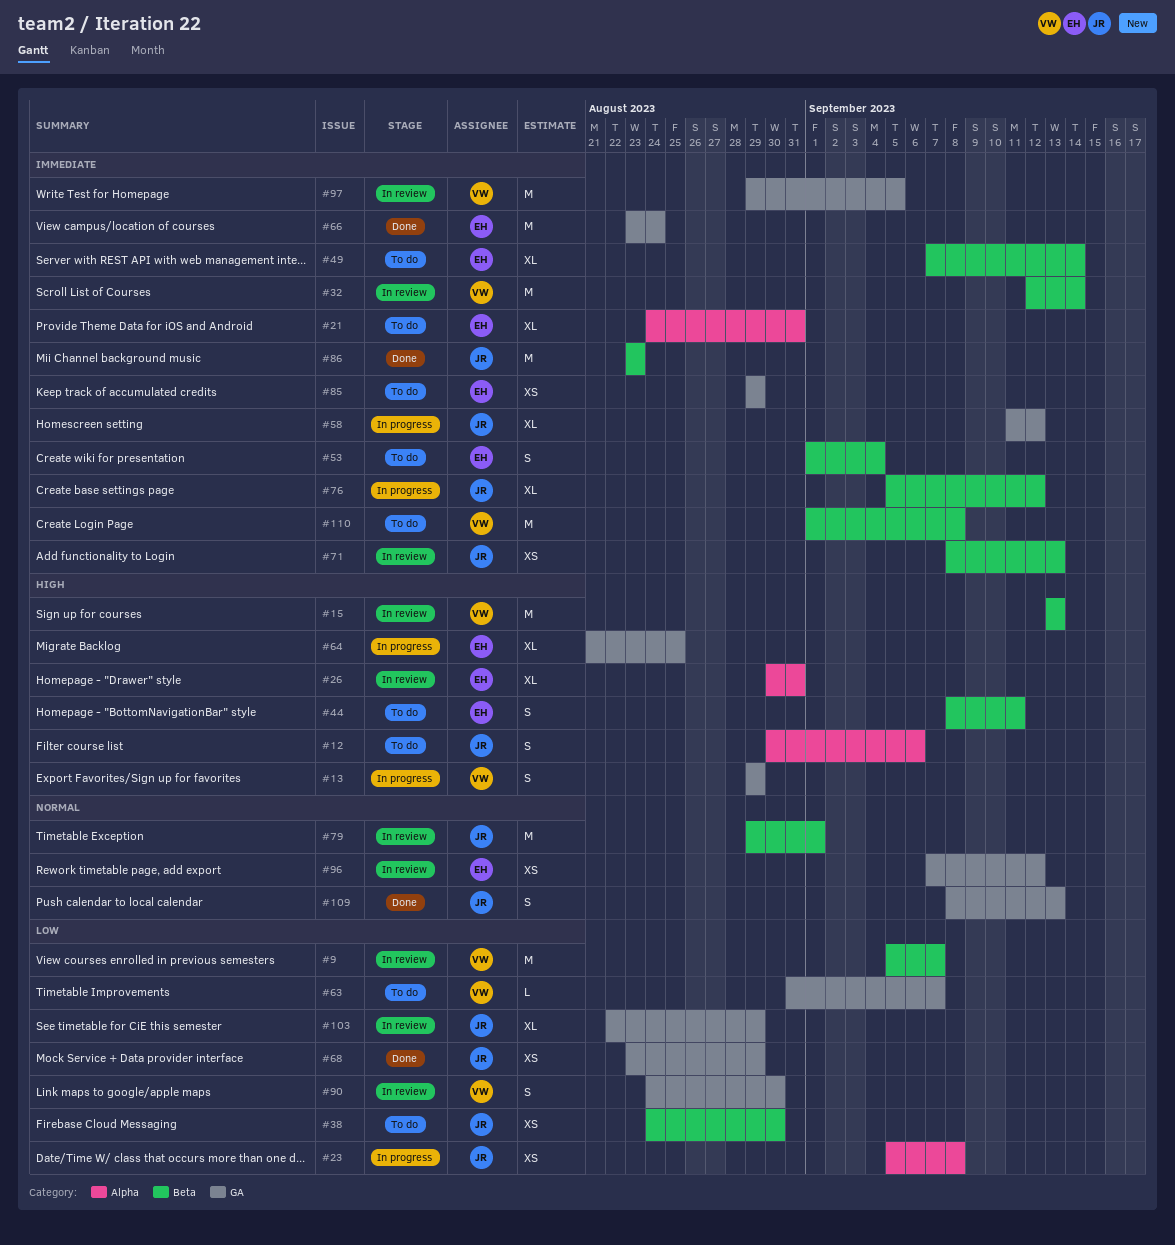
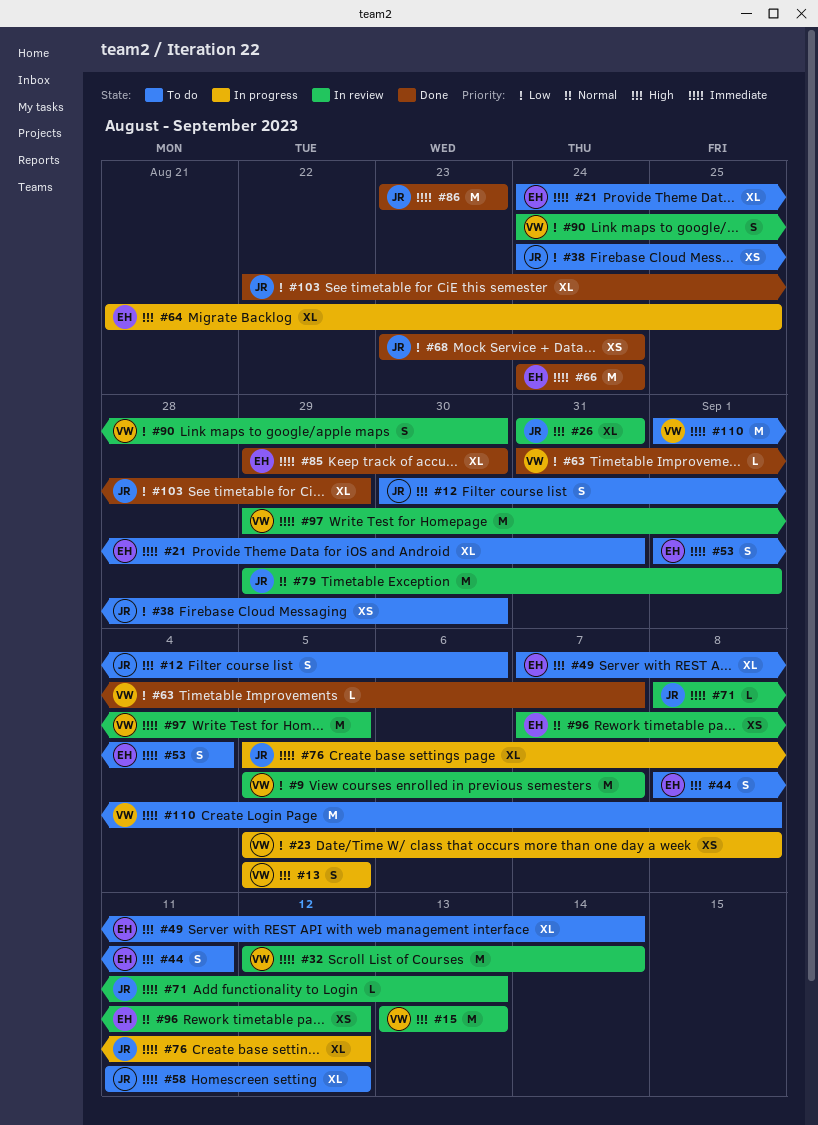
#13, start: Aug 29 -> Sep 5
#13, due: Aug 29 -> Sep 5
#23, owner: JR -> VW
#26, owner: EH -> JR
#26, start: Aug 30 -> Aug 31
#49, priority: Immediate -> High
#58, status: In progress -> To do
#63, status: To do -> Done
#66, start: Aug 23 -> Aug 24
#68, due: Aug 29 -> Aug 24
#71, estimate: XS -> L
#85, status: To do -> Done
#85, estimate: XS -> XL
#85, due: Aug 29 -> Aug 30
#103, status: In review -> Done
#109: present -> none

